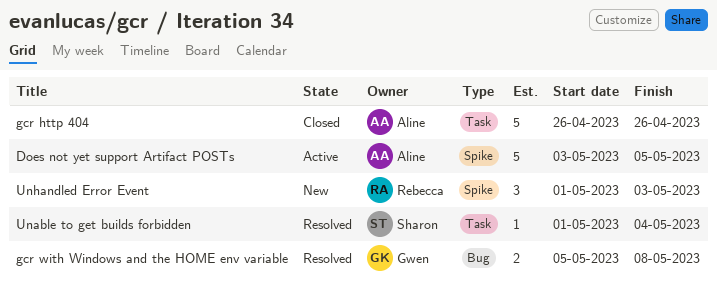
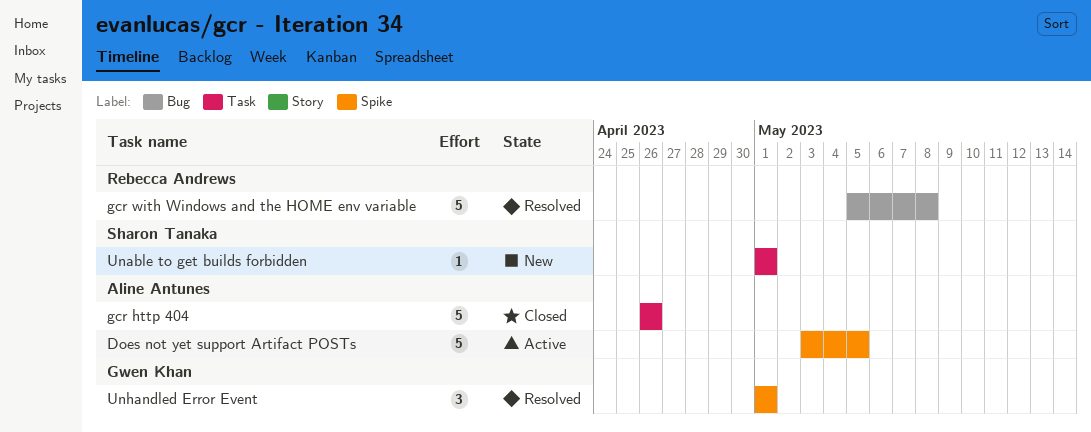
gcr with Windows and the HOME env variable, owner: Gwen Khan -> Rebecca Andrews
gcr with Windows and the HOME env variable, estimate: 2 -> 5
Unable to get builds forbidden, status: Resolved -> New
Unable to get builds forbidden, due: May 4 -> May 1
Unhandled Error Event, status: New -> Resolved
Unhandled Error Event, owner: Rebecca Andrews -> Gwen Khan
Unhandled Error Event, due: May 3 -> May 1

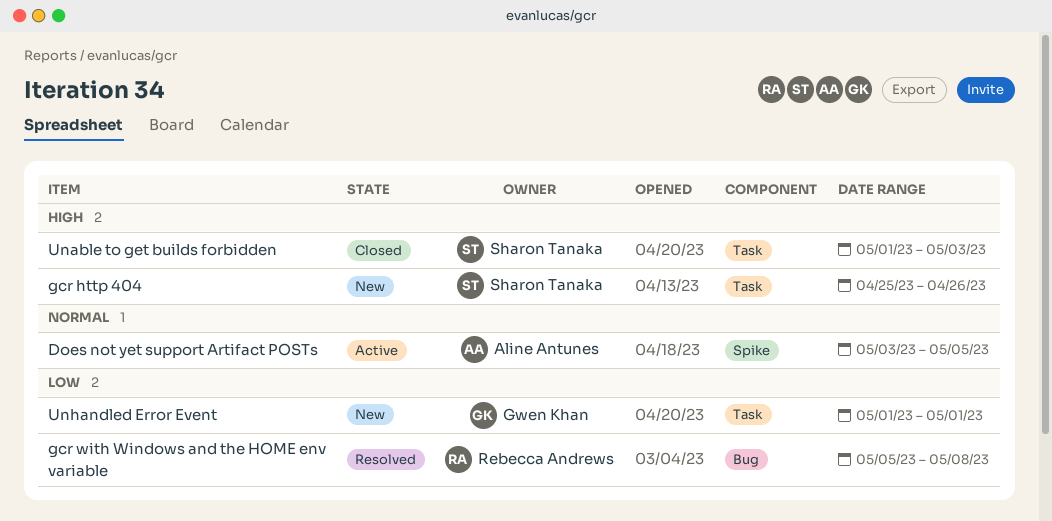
gcr http 404, status: Closed -> New
gcr http 404, owner: Aline Antunes -> Sharon Tanaka
gcr http 404, start: Apr 26 -> Apr 25
Unable to get builds forbidden, status: New -> Closed
Unable to get builds forbidden, due: May 1 -> May 3
Unhandled Error Event, status: Resolved -> New
Unhandled Error Event, label: Spike -> Task

